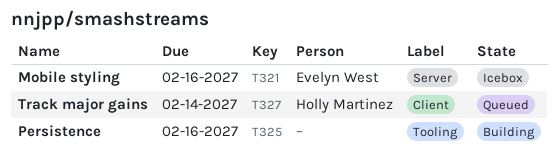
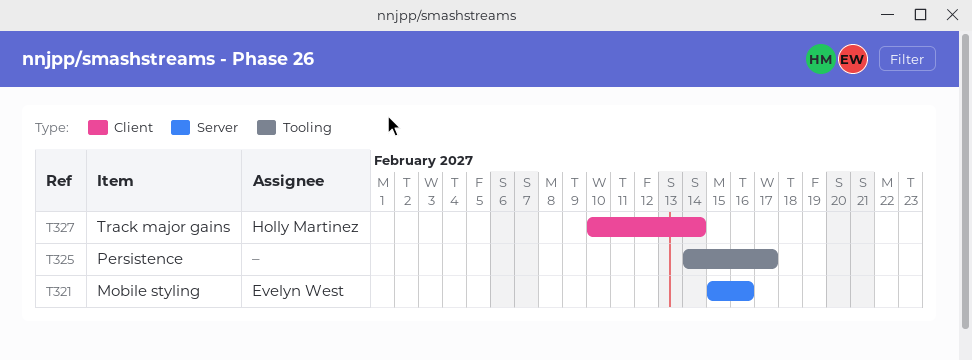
T325, due: Feb 16 -> Feb 17

